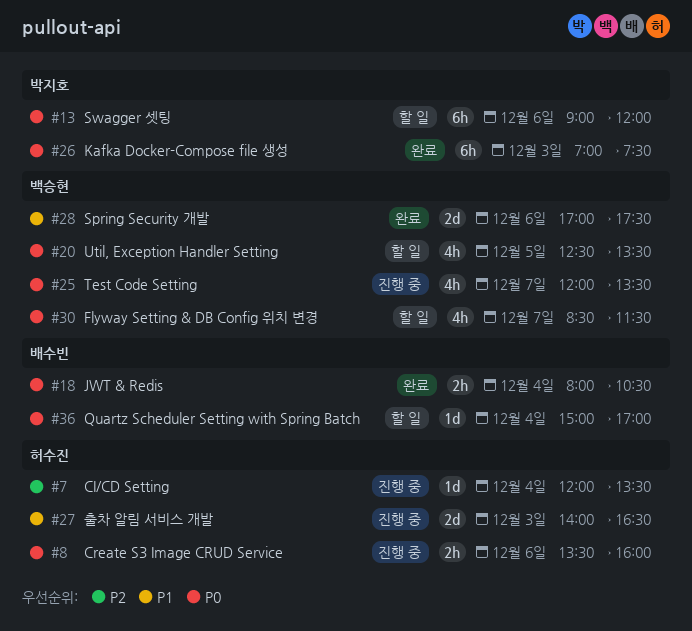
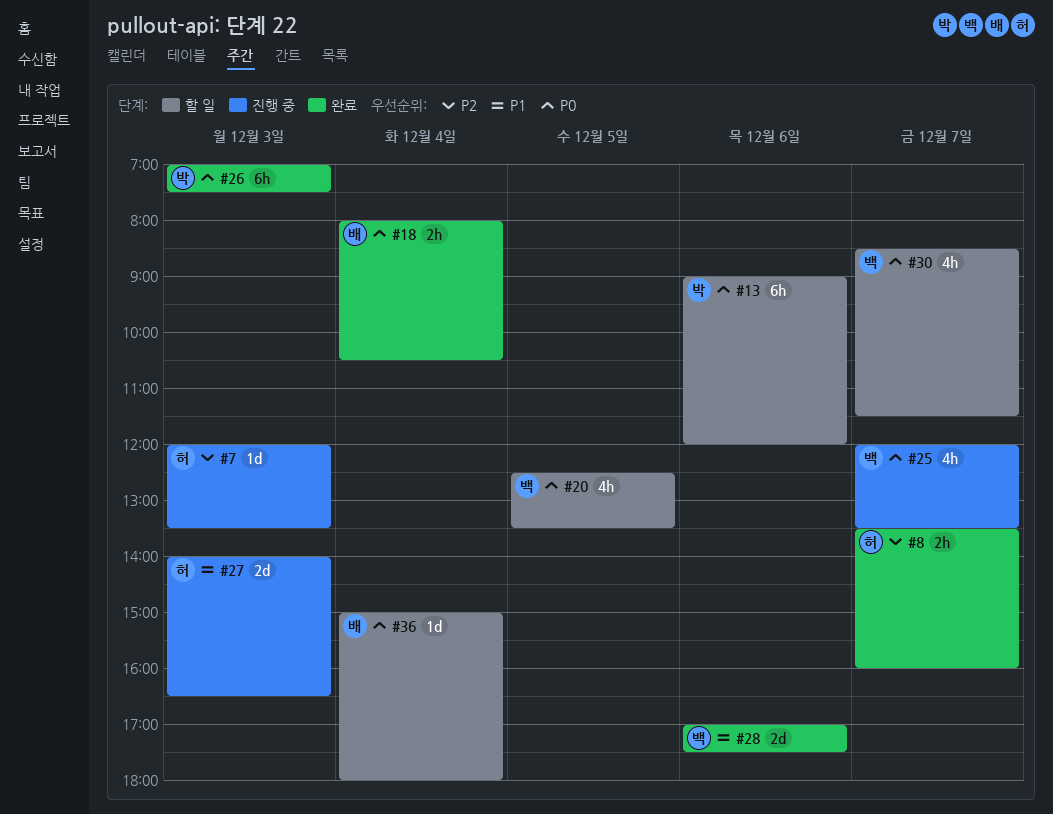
#7, day: Dec 4 -> Dec 3
#8, status: 진행 중 -> 완료
#8, priority: P0 -> P2
#8, day: Dec 6 -> Dec 7
#36, ends: 17:00 -> 18:00

